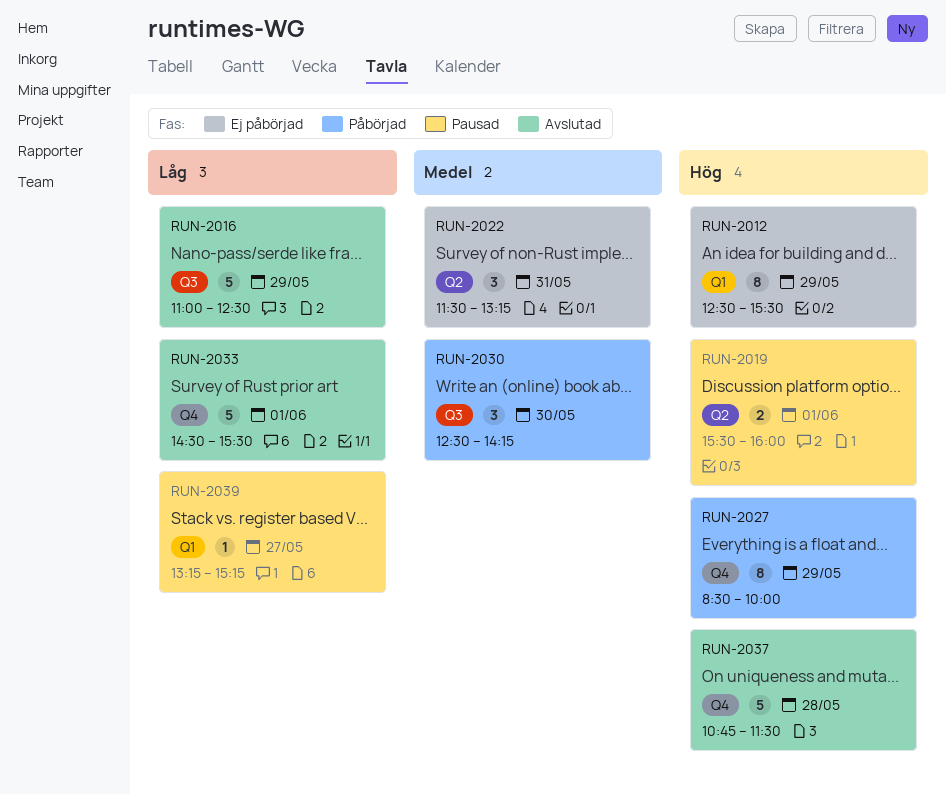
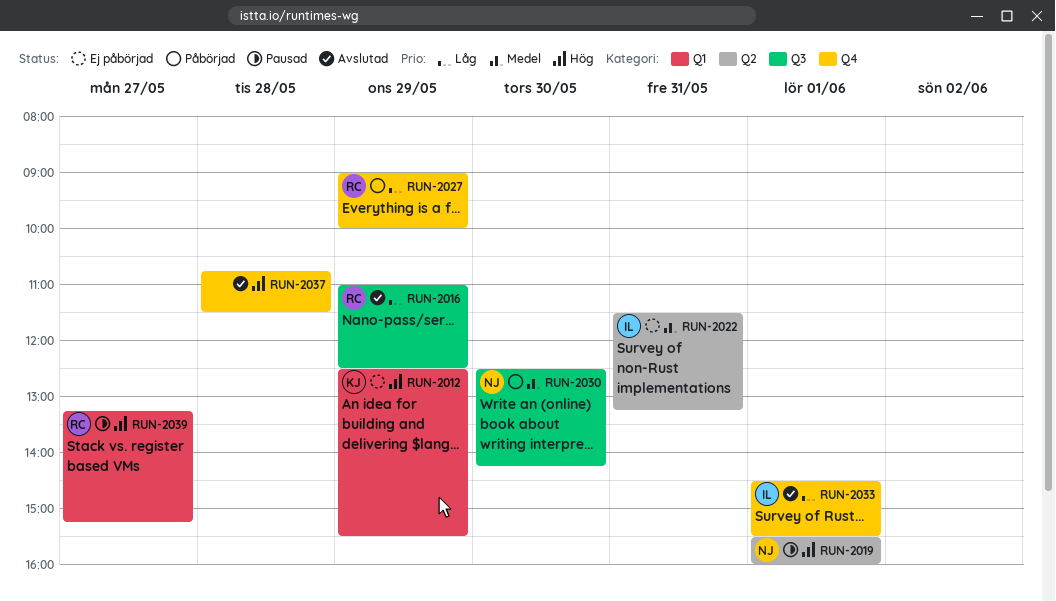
RUN-2027, priority: Hög -> Låg
RUN-2027, begins: 08:30 -> 09:00
RUN-2039, priority: Låg -> Hög

